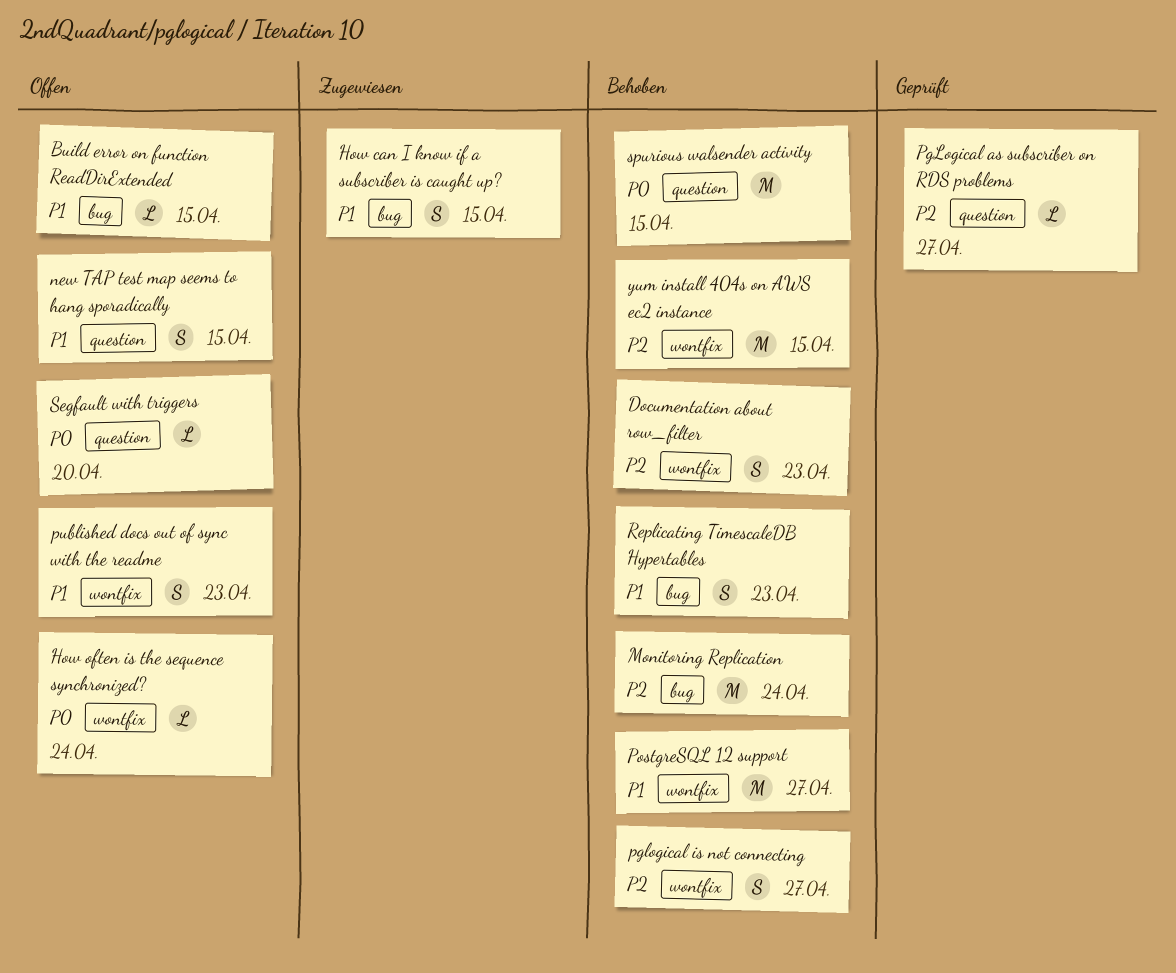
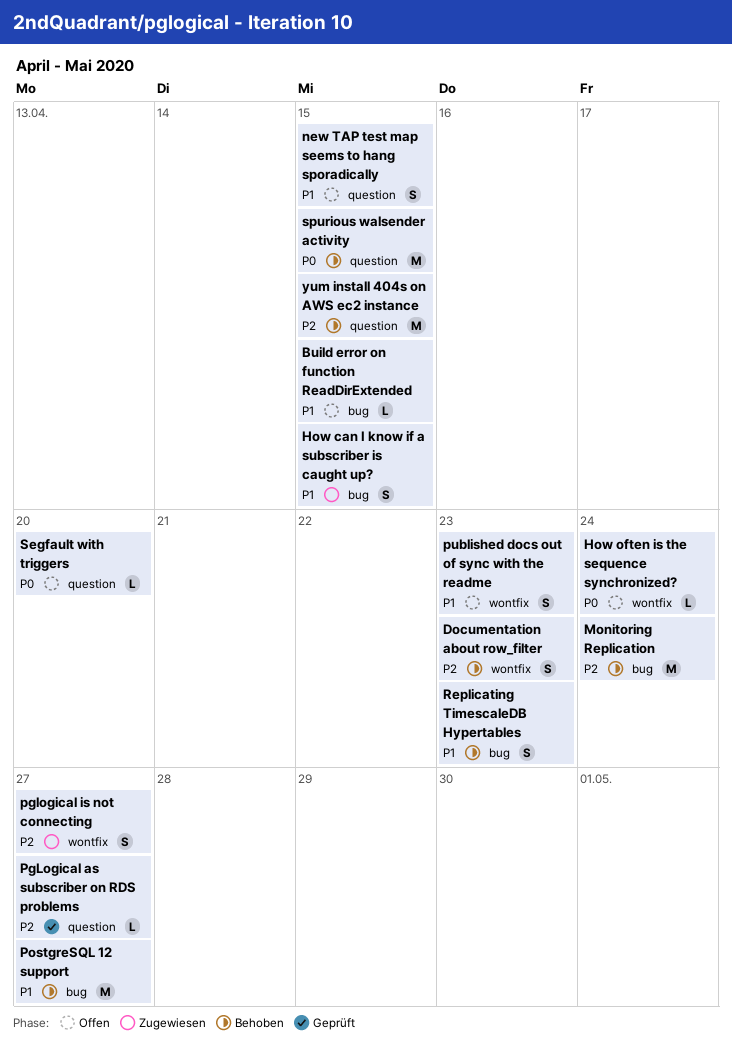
pglogical is not connecting, status: Behoben -> Zugewiesen
PostgreSQL 12 support, label: wontfix -> bug
yum install 404s on AWS ec2 instance, label: wontfix -> question

